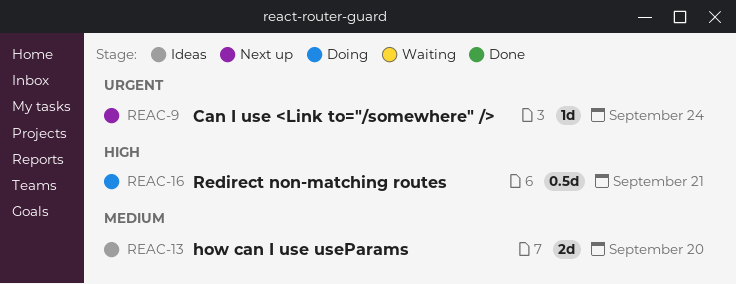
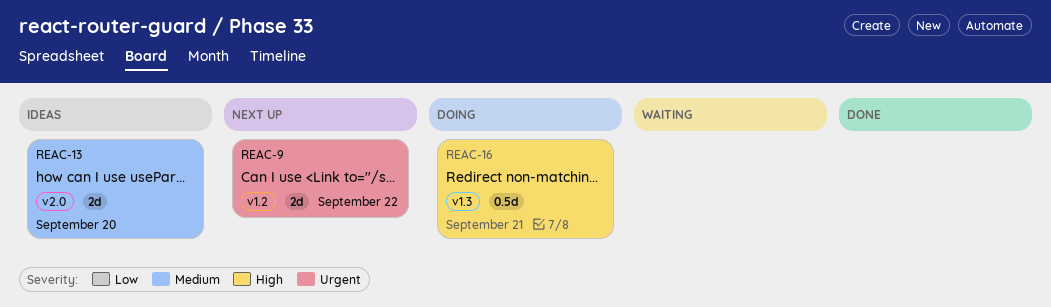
REAC-9, estimate: 1d -> 2d
REAC-9, due: Sep 24 -> Sep 22

